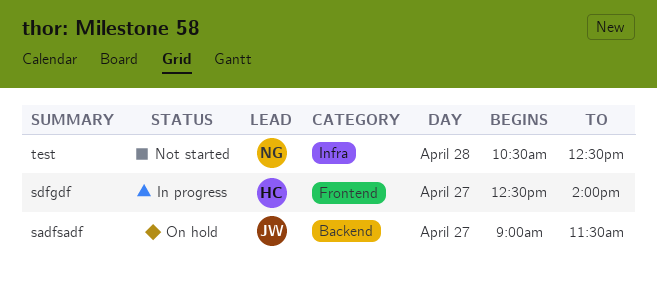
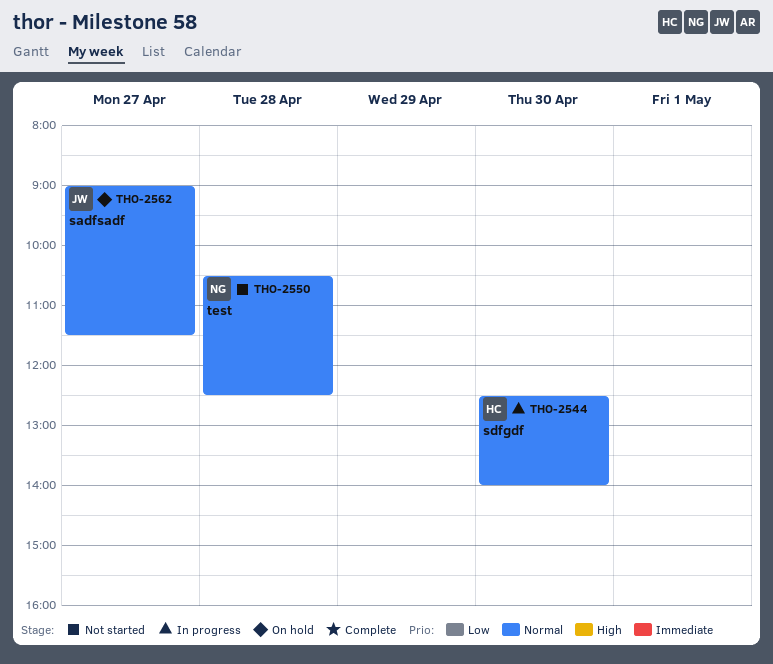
sdfgdf, day: Apr 27 -> Apr 30

